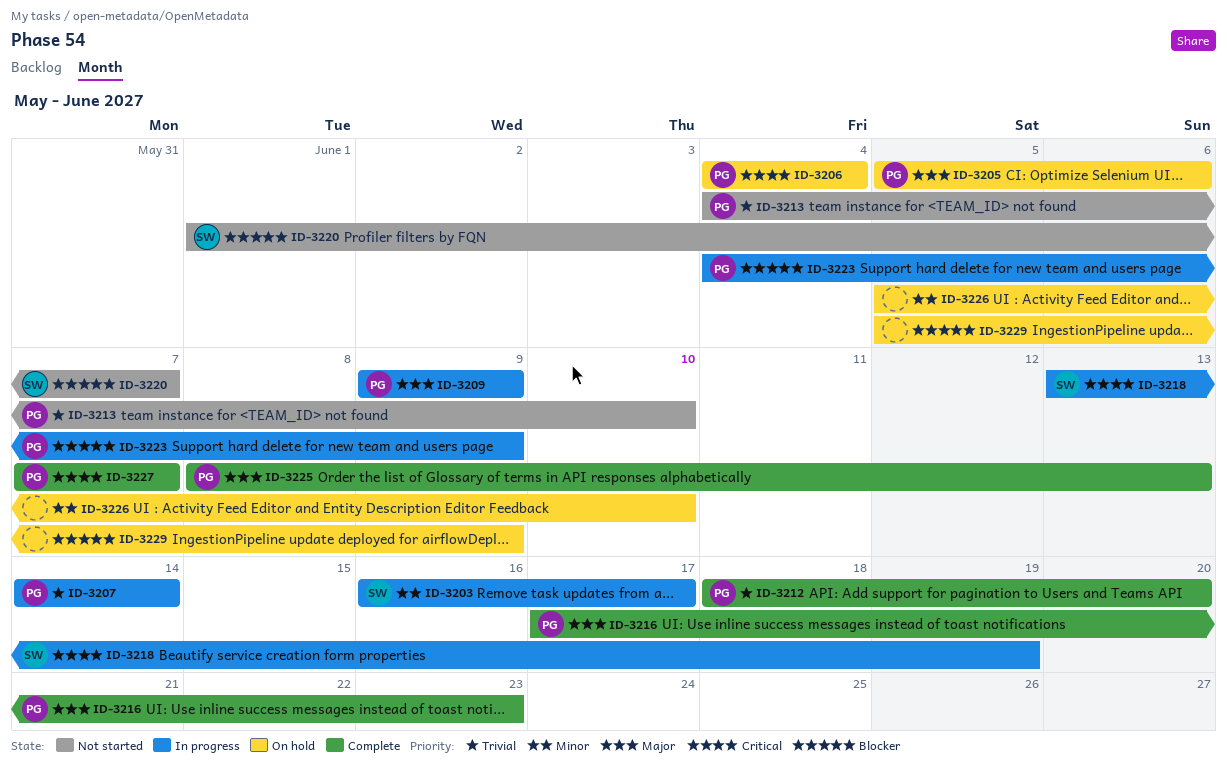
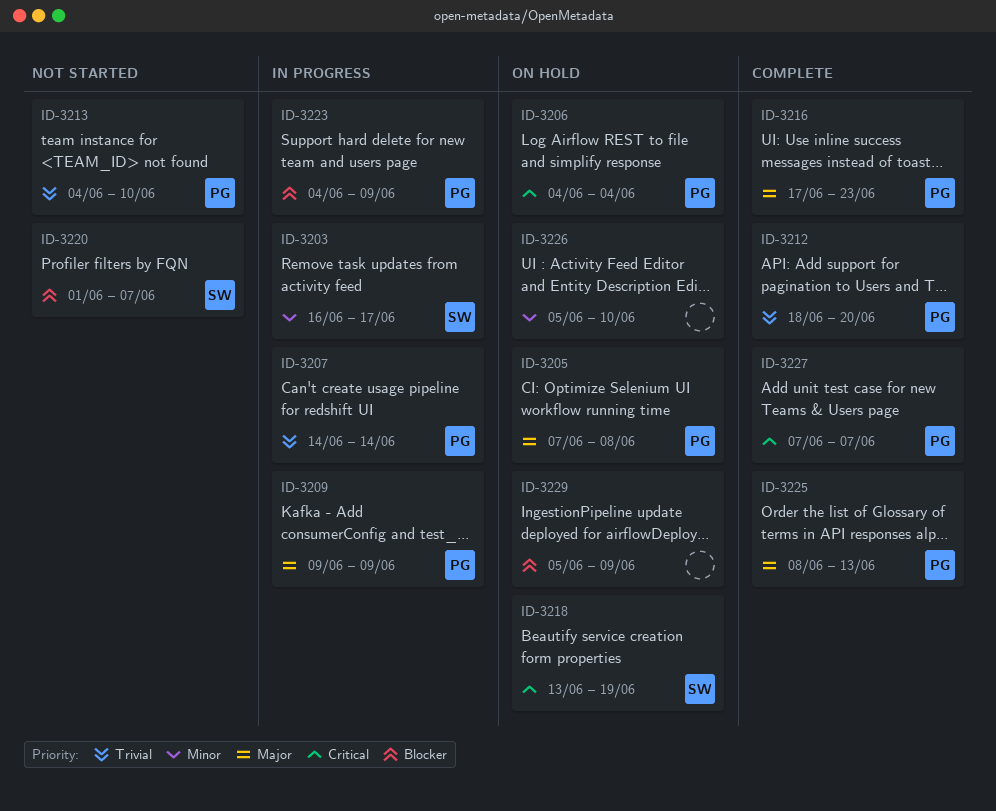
ID-3205, start: Jun 5 -> Jun 7
ID-3205, due: Jun 6 -> Jun 8
ID-3218, status: In progress -> On hold

